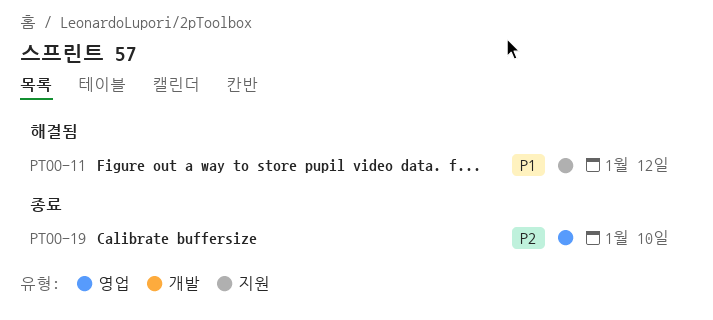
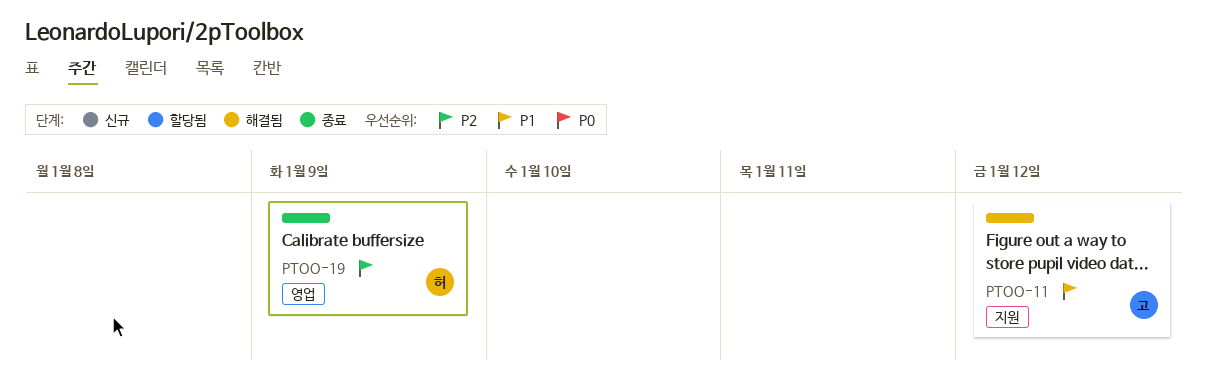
PTOO-19, due: Jan 10 -> Jan 9

